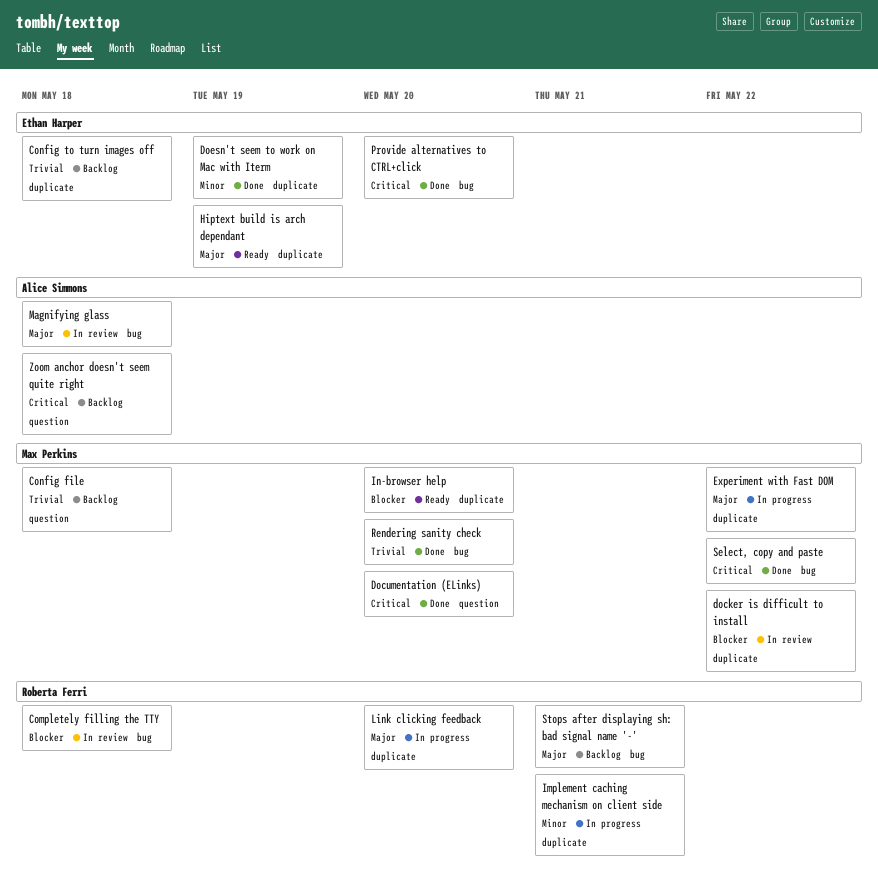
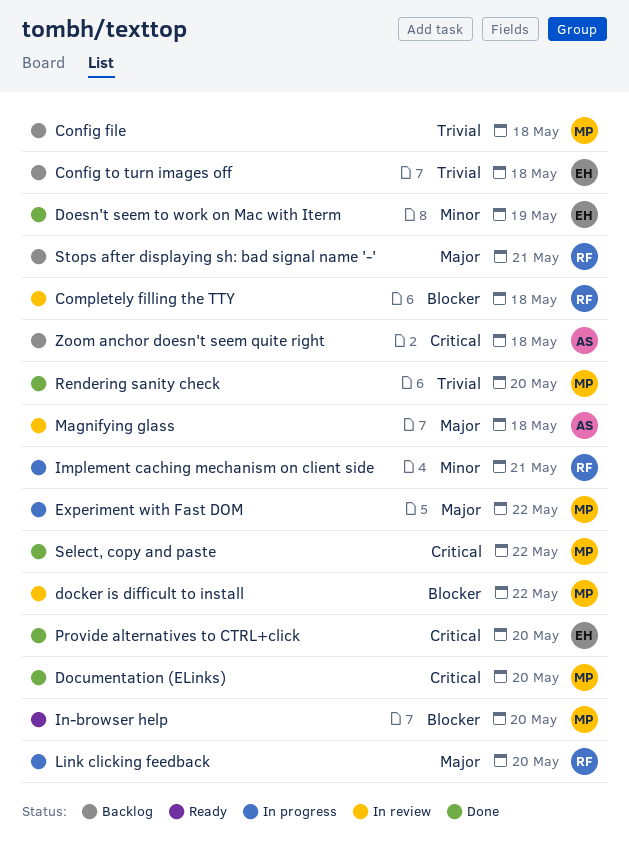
Hiptext build is arch dependant: present -> none

